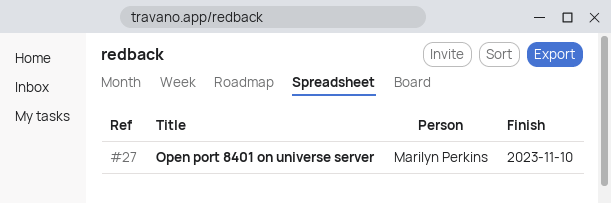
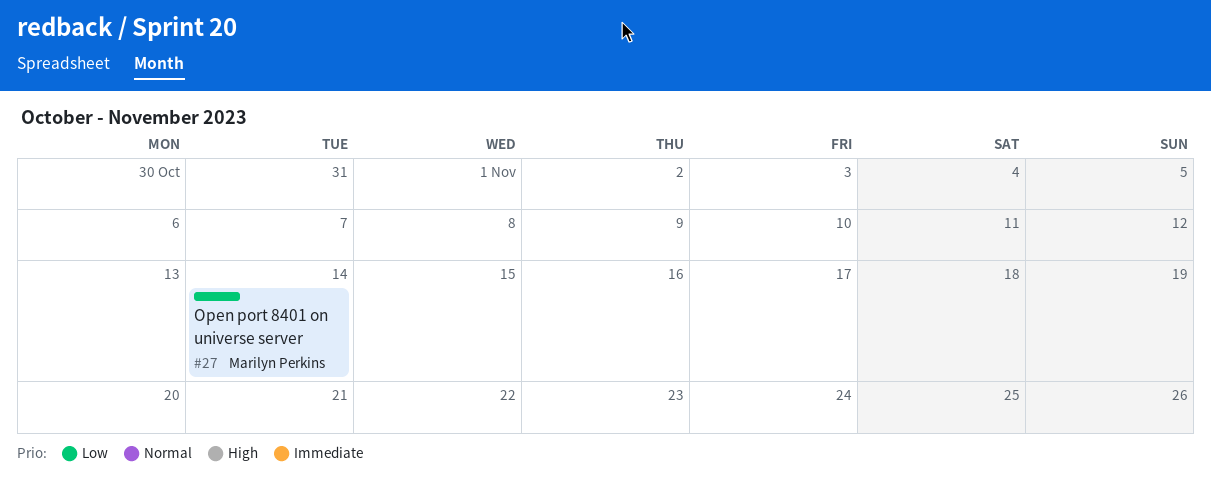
#27, due: Nov 10 -> Nov 14

